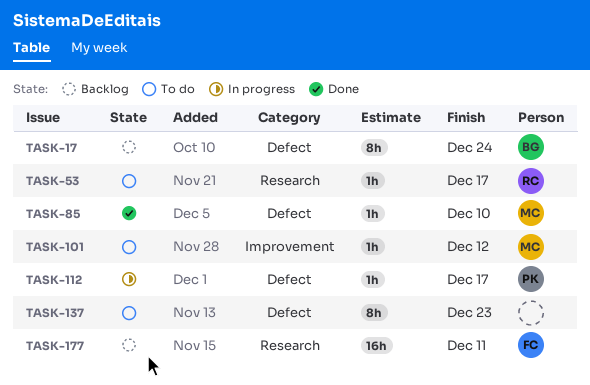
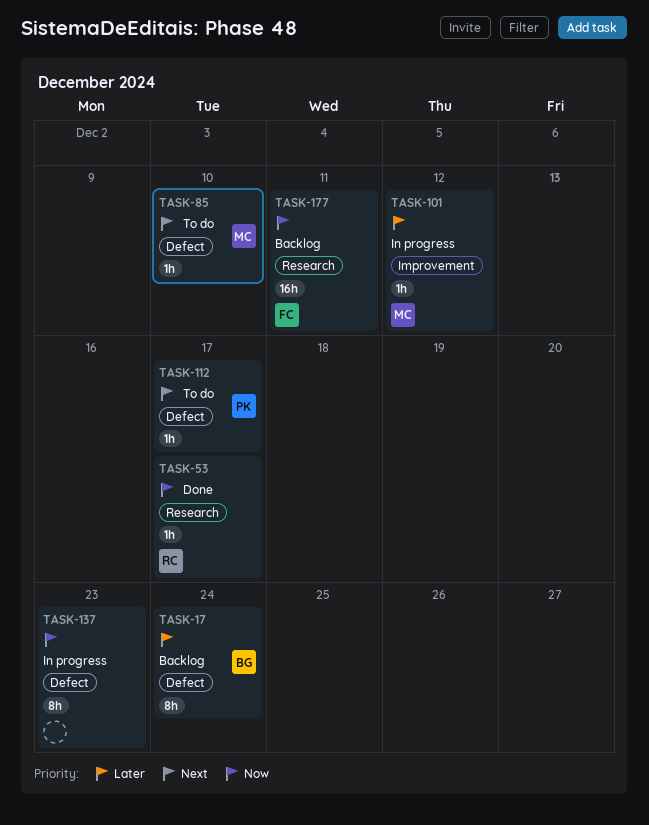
TASK-53, status: To do -> Done
TASK-85, status: Done -> To do
TASK-101, status: To do -> In progress
TASK-112, status: In progress -> To do
TASK-137, status: To do -> In progress

